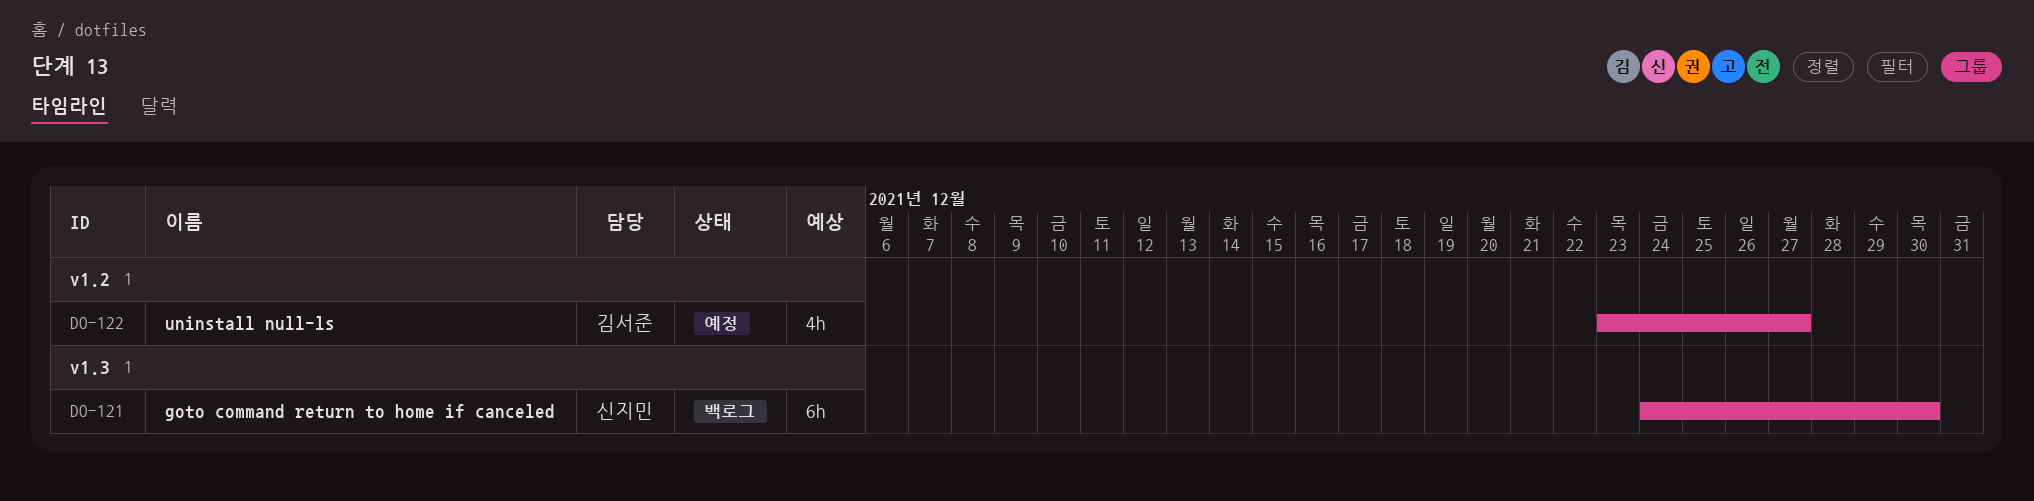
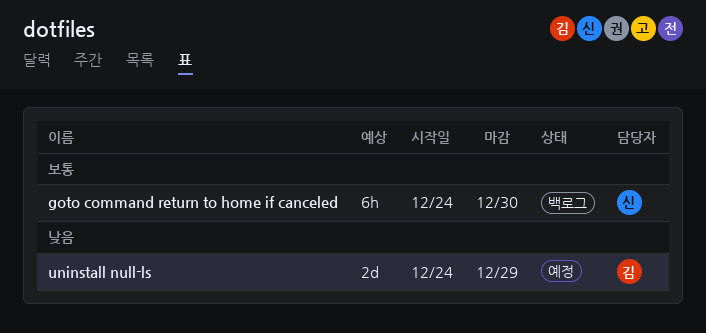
uninstall null-ls, estimate: 4h -> 2d
uninstall null-ls, start: Dec 23 -> Dec 24
uninstall null-ls, due: Dec 27 -> Dec 29

